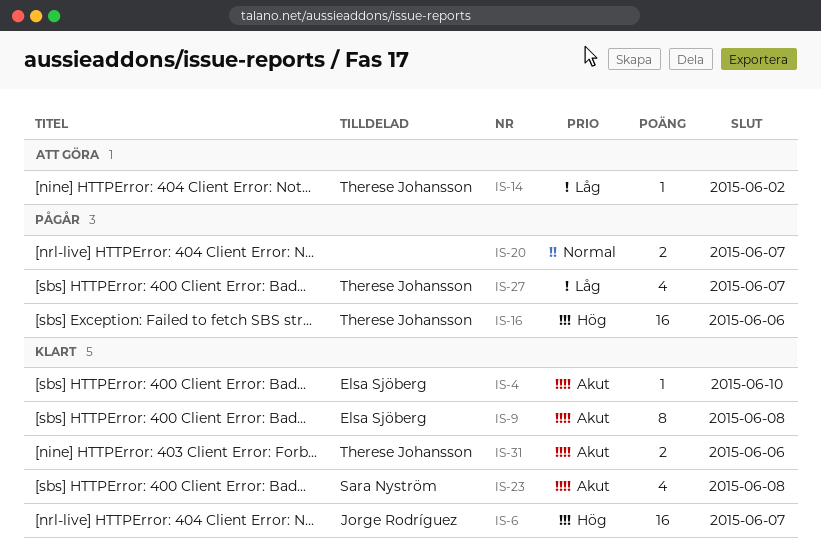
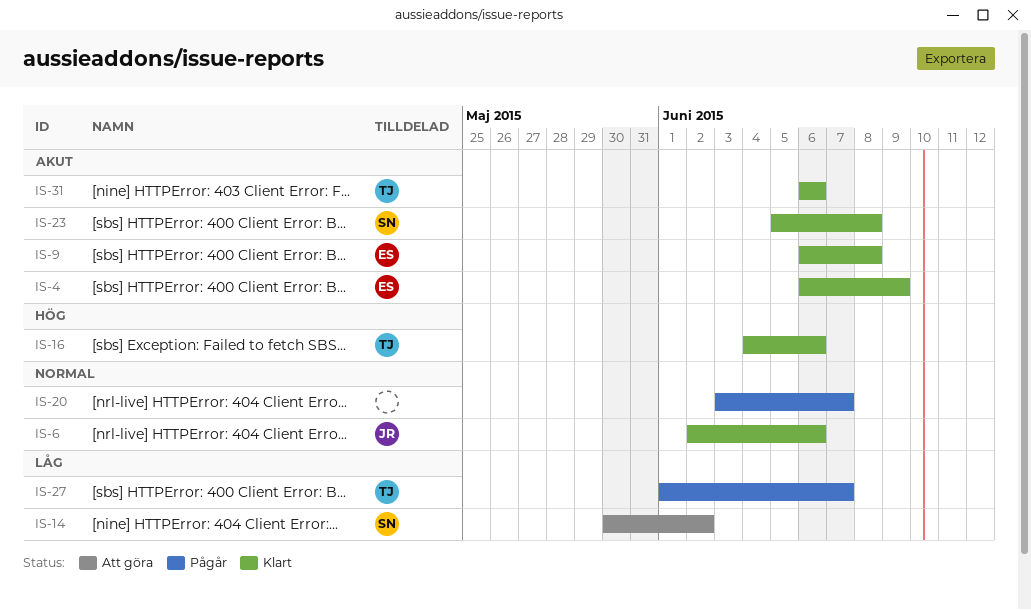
IS-4, due: Jun 10 -> Jun 9
IS-6, priority: Hög -> Normal
IS-6, due: Jun 7 -> Jun 6
IS-14, owner: Therese Johansson -> Sara Nyström
IS-16, status: Pågår -> Klart

